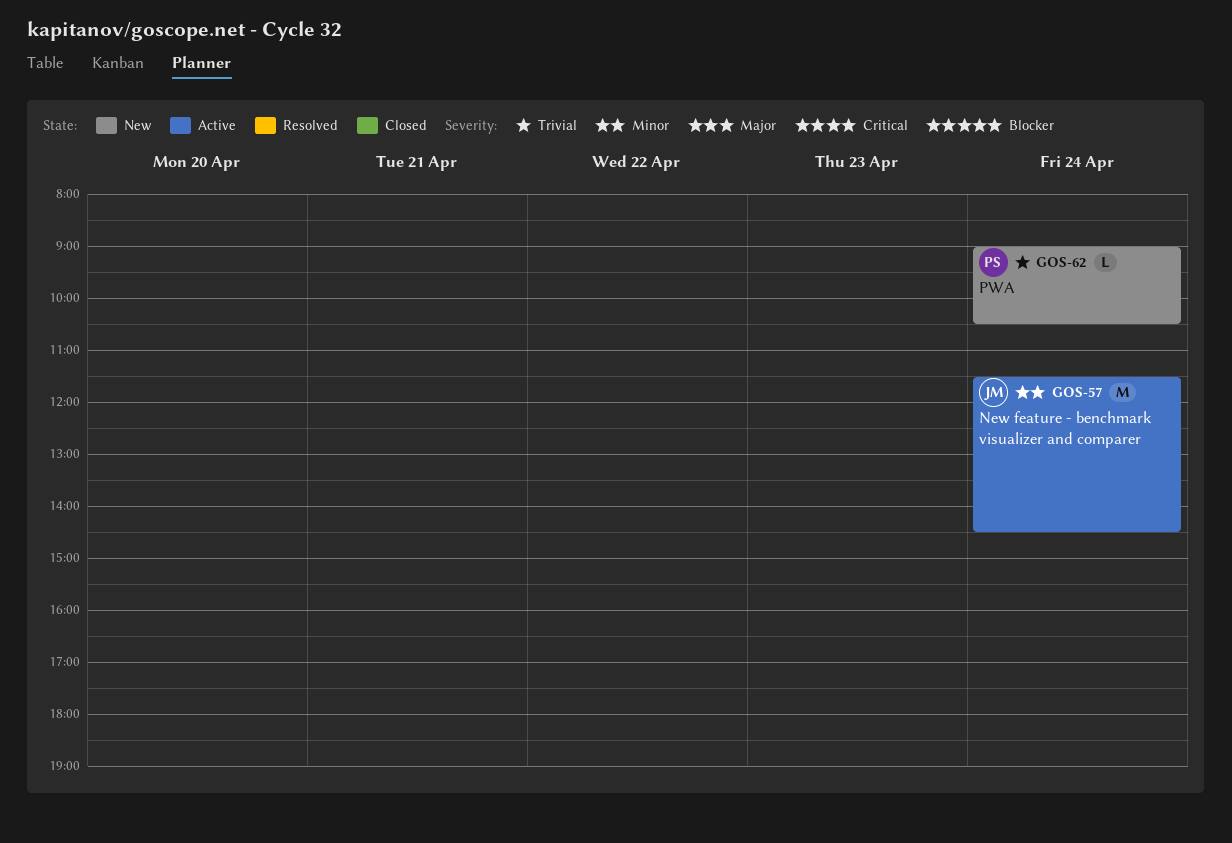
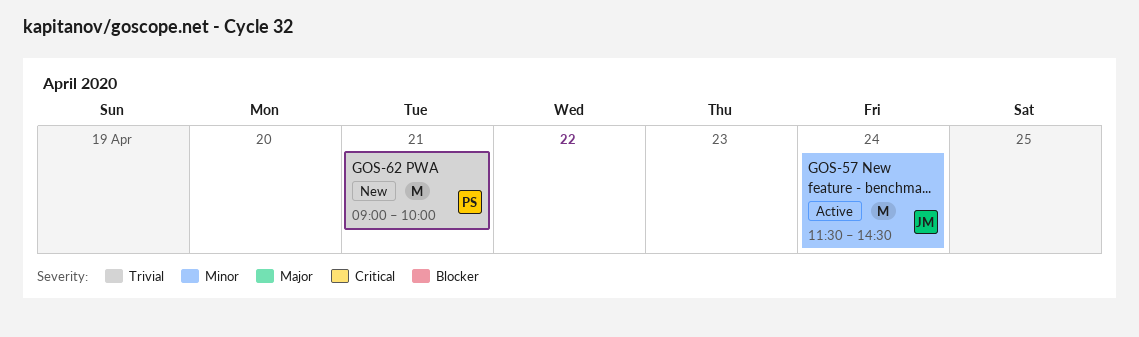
GOS-62, estimate: L -> M
GOS-62, day: Apr 24 -> Apr 21
GOS-62, ends: 10:30 -> 10:00

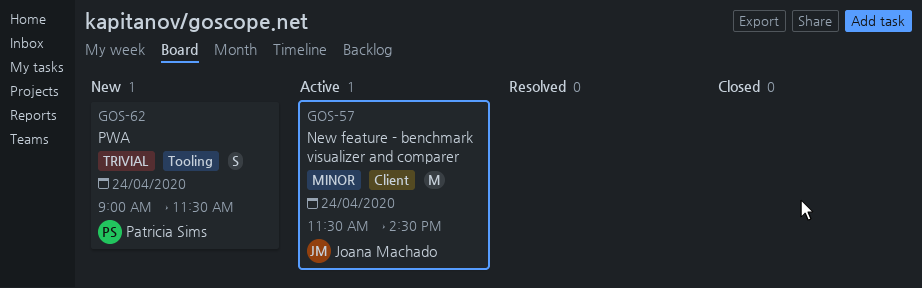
GOS-62, estimate: M -> S
GOS-62, day: Apr 21 -> Apr 24
GOS-62, ends: 10:00 -> 11:30

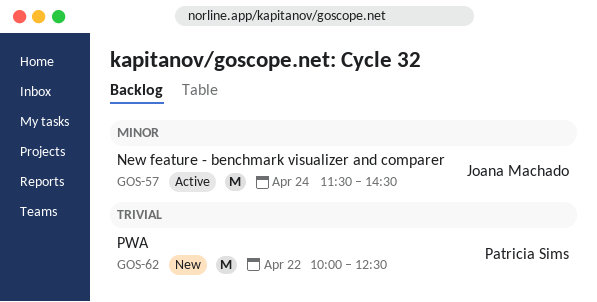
GOS-62, estimate: S -> M
GOS-62, day: Apr 24 -> Apr 22
GOS-62, begins: 09:00 -> 10:00
GOS-62, ends: 11:30 -> 12:30

